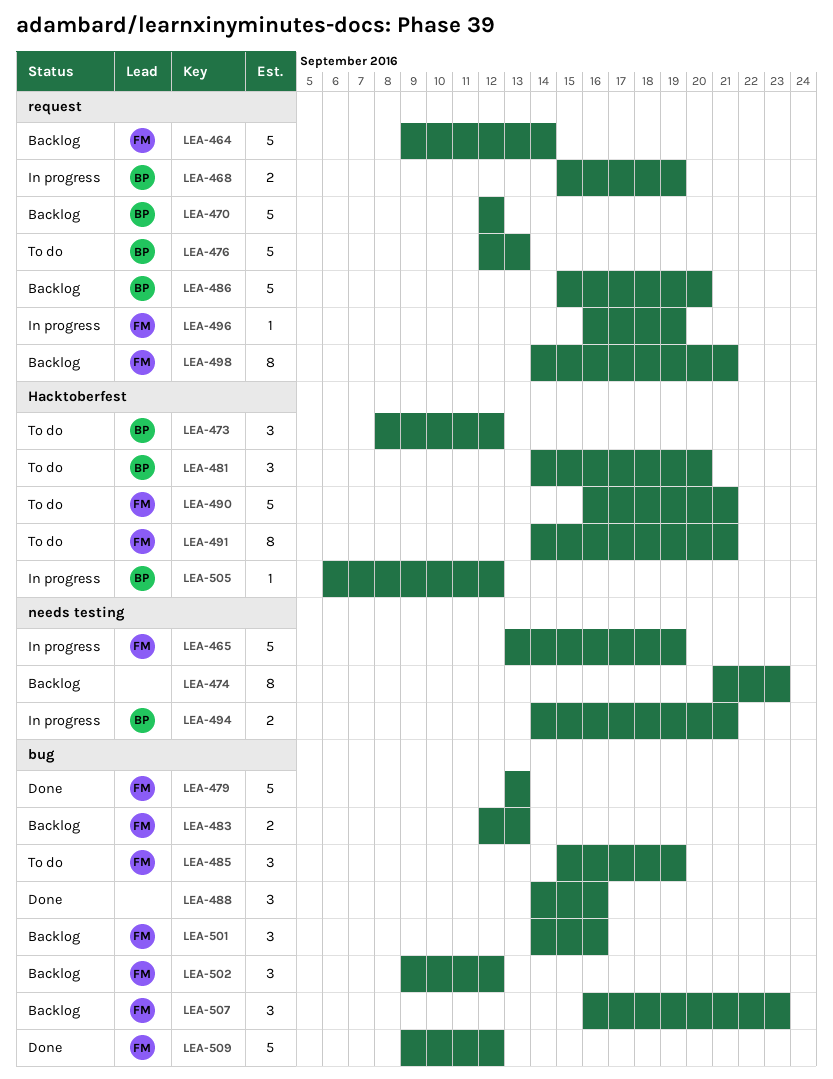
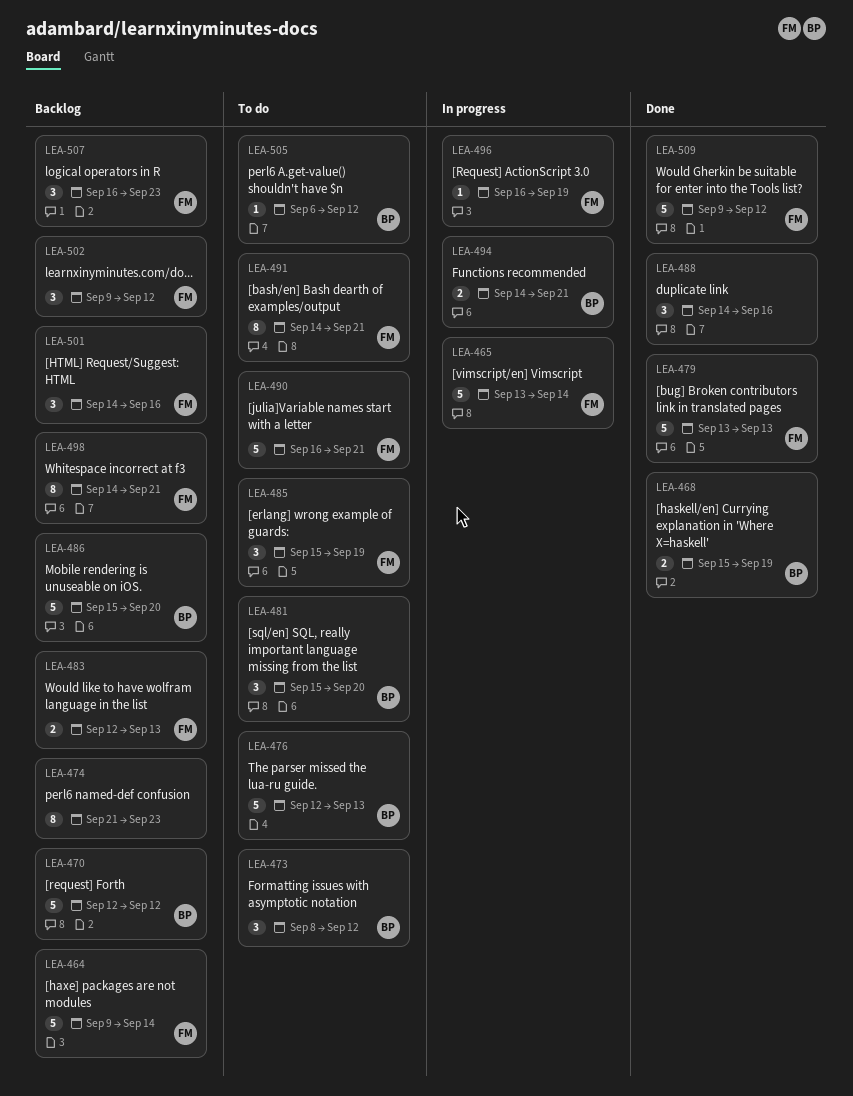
LEA-465, due: Sep 19 -> Sep 14
LEA-468, status: In progress -> Done
LEA-481, start: Sep 14 -> Sep 15
LEA-505, status: In progress -> To do

